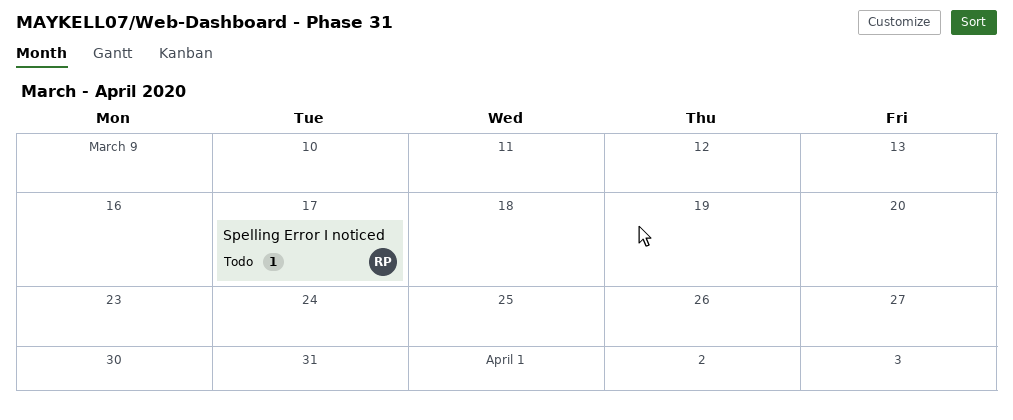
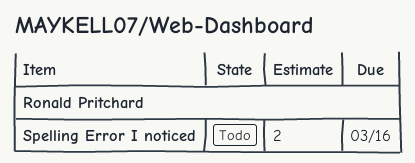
Spelling Error I noticed, estimate: 1 -> 2
Spelling Error I noticed, due: Mar 17 -> Mar 16

